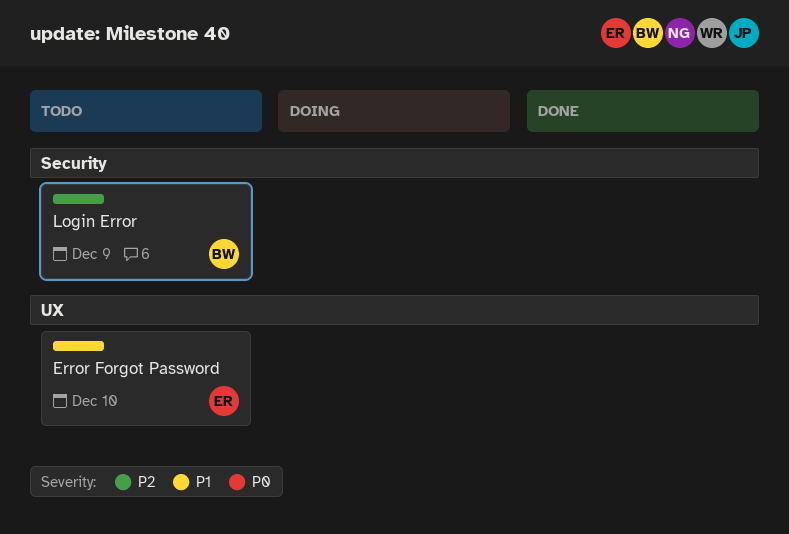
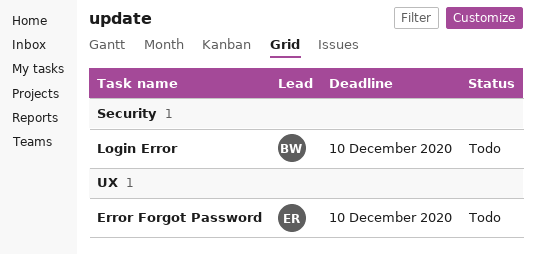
Login Error, due: Dec 9 -> Dec 10

